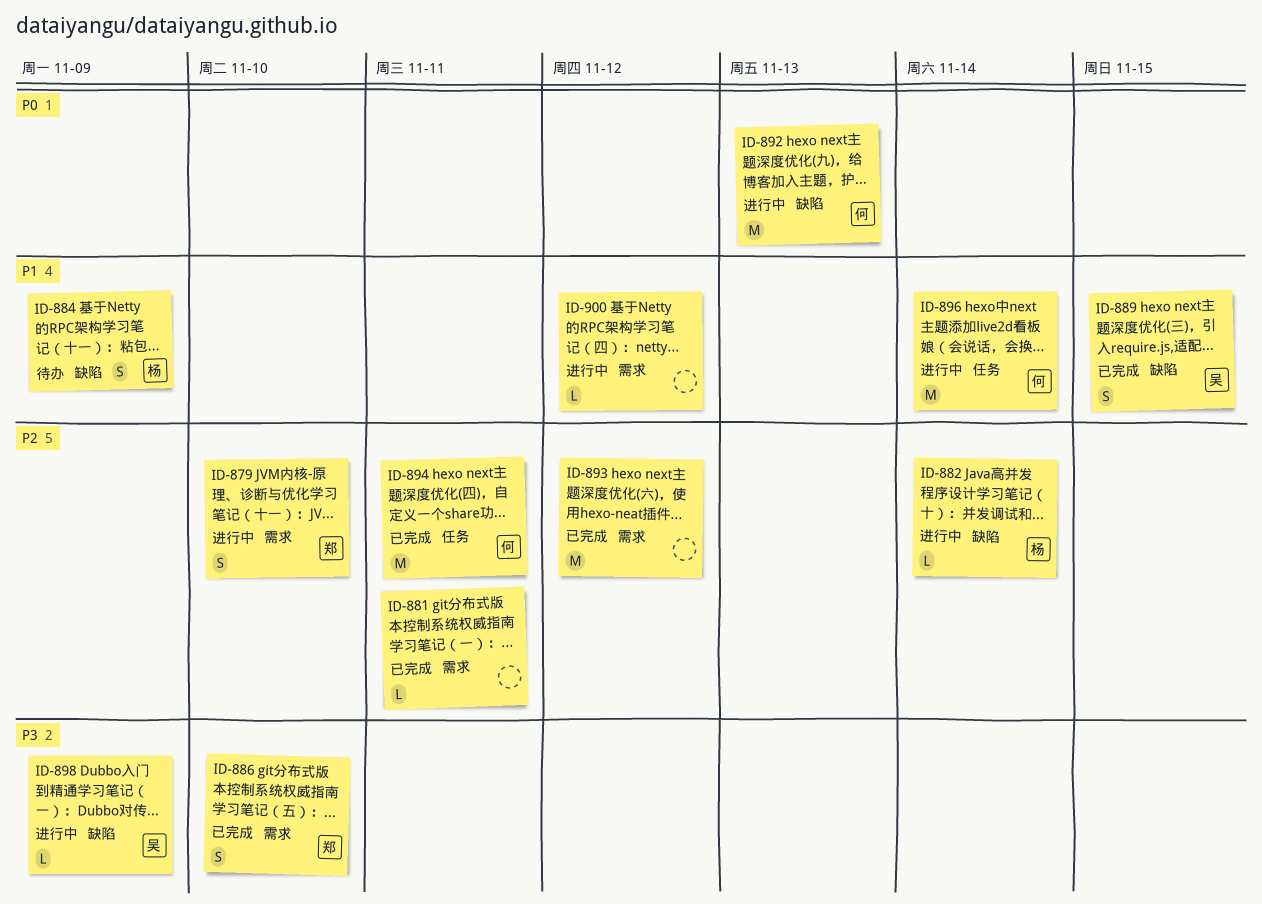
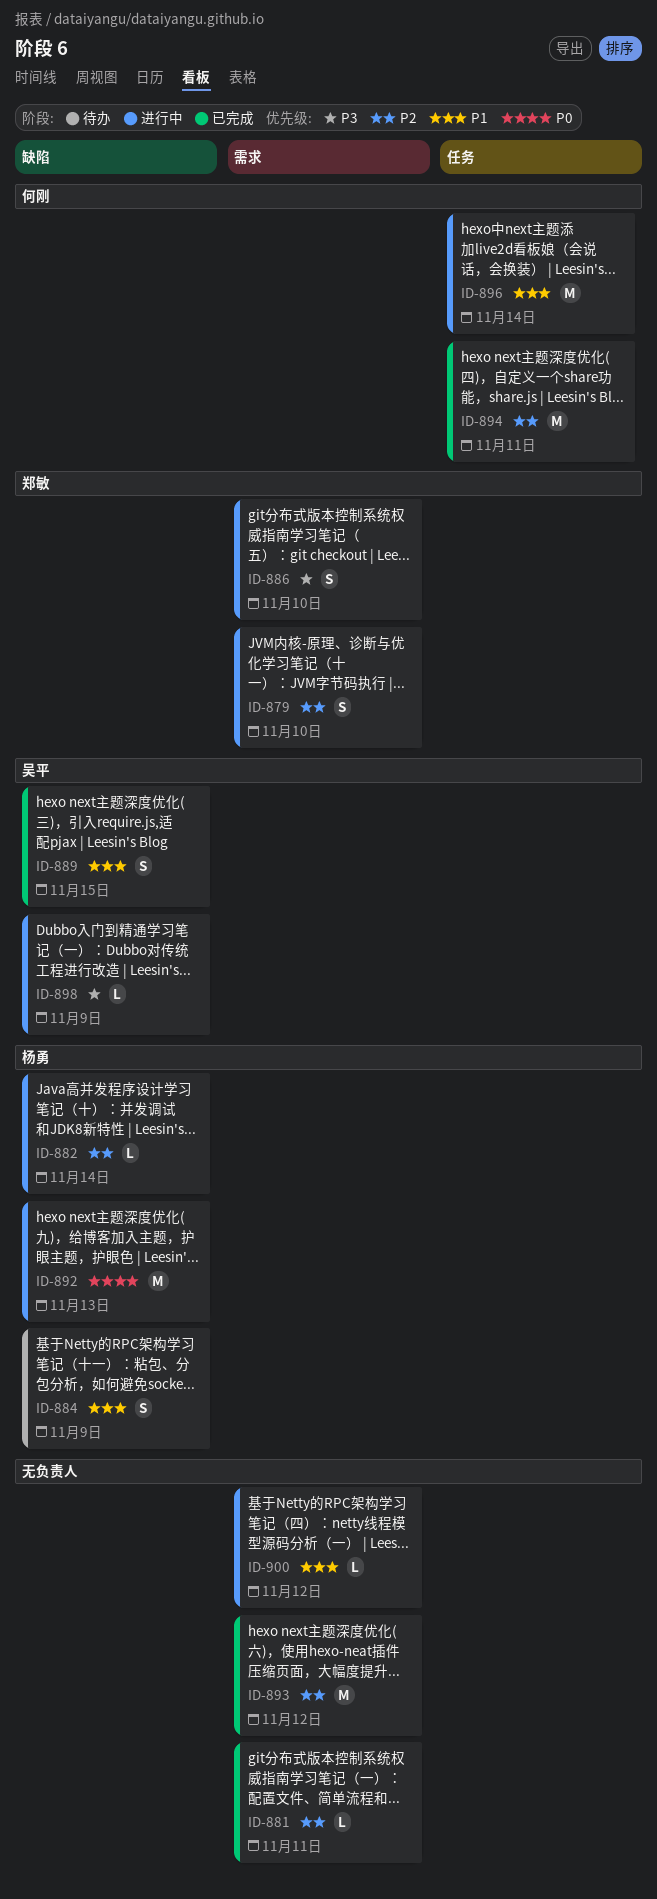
ID-886, status: 已完成 -> 进行中
ID-892, owner: 何刚 -> 杨勇

